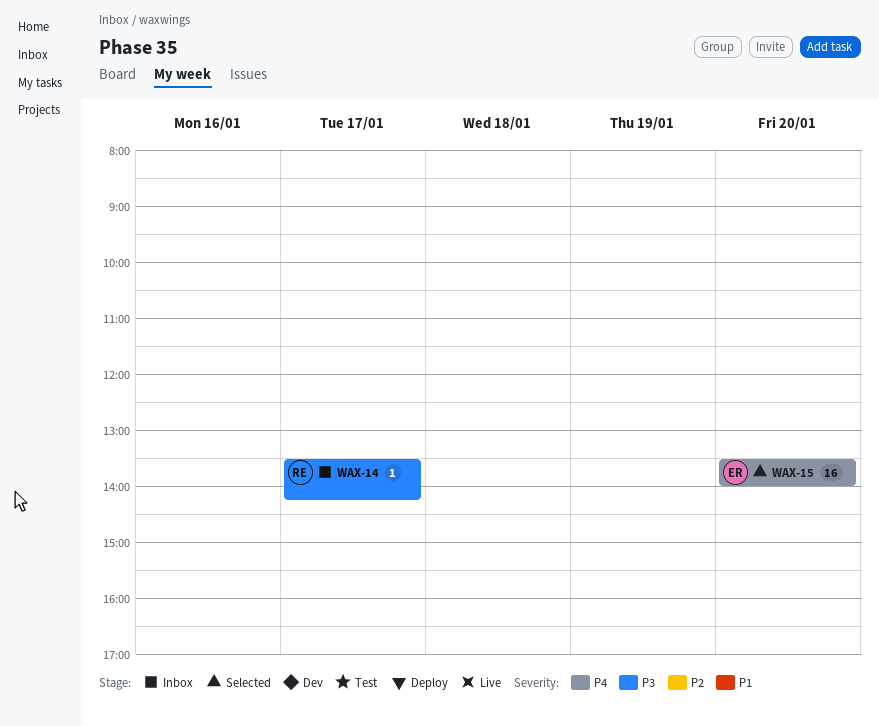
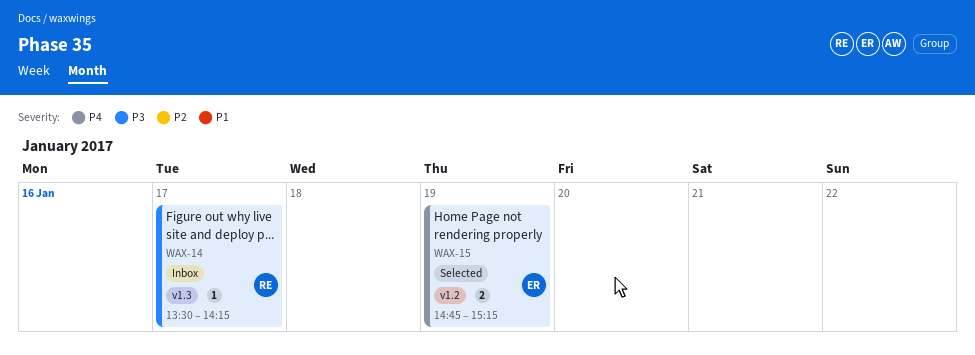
WAX-15, estimate: 16 -> 2
WAX-15, day: Jan 20 -> Jan 19
WAX-15, begins: 13:30 -> 14:45
WAX-15, ends: 14:00 -> 15:15

